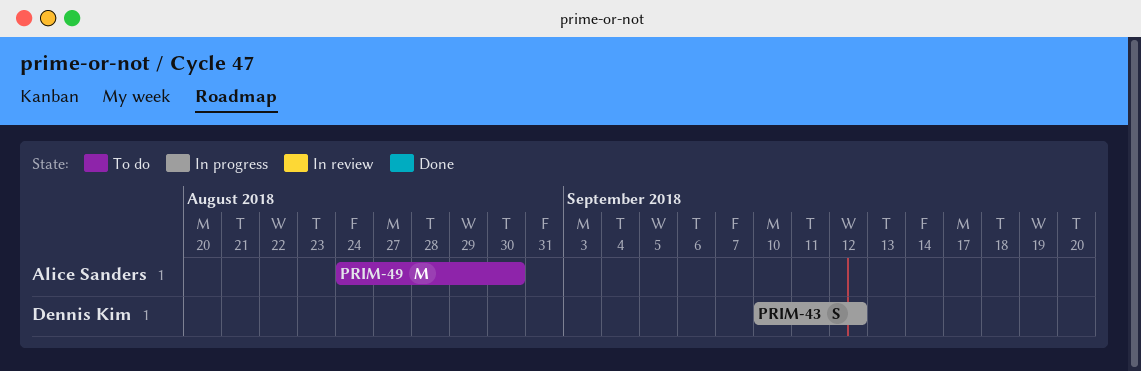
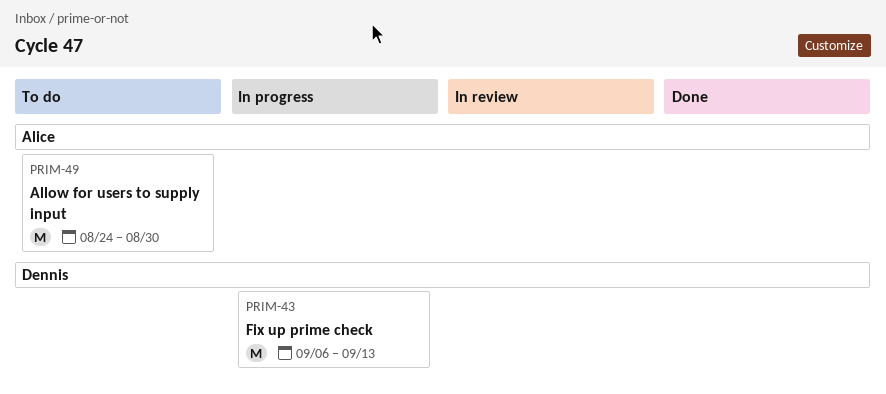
PRIM-43, estimate: S -> M
PRIM-43, start: Sep 10 -> Sep 6
PRIM-43, due: Sep 12 -> Sep 13

